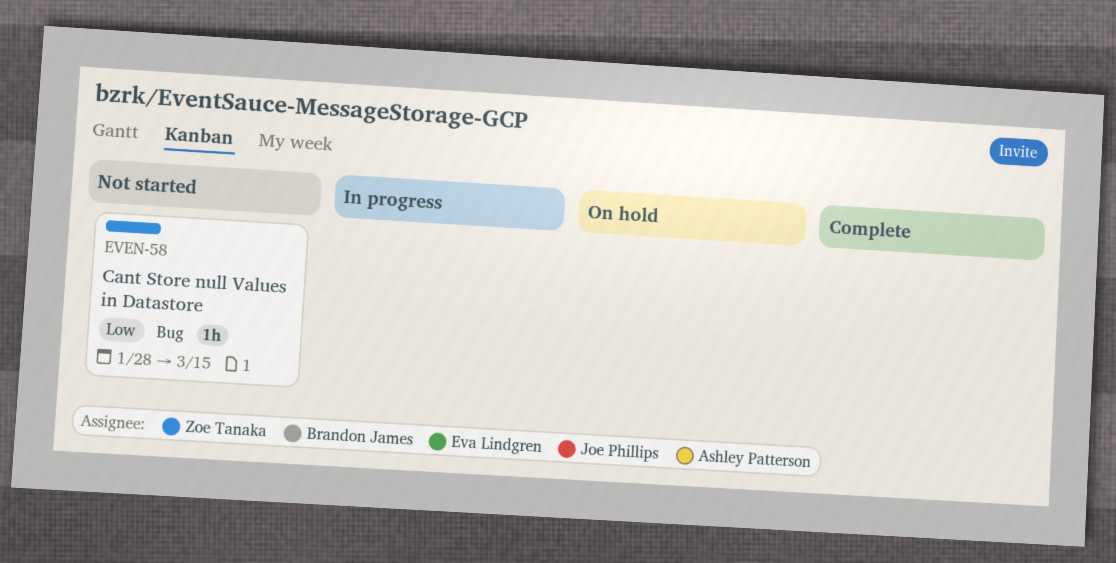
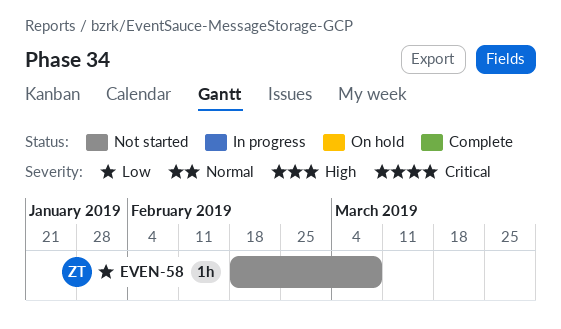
EVEN-58, start: Jan 28 -> Feb 18
EVEN-58, due: Mar 15 -> Mar 8

